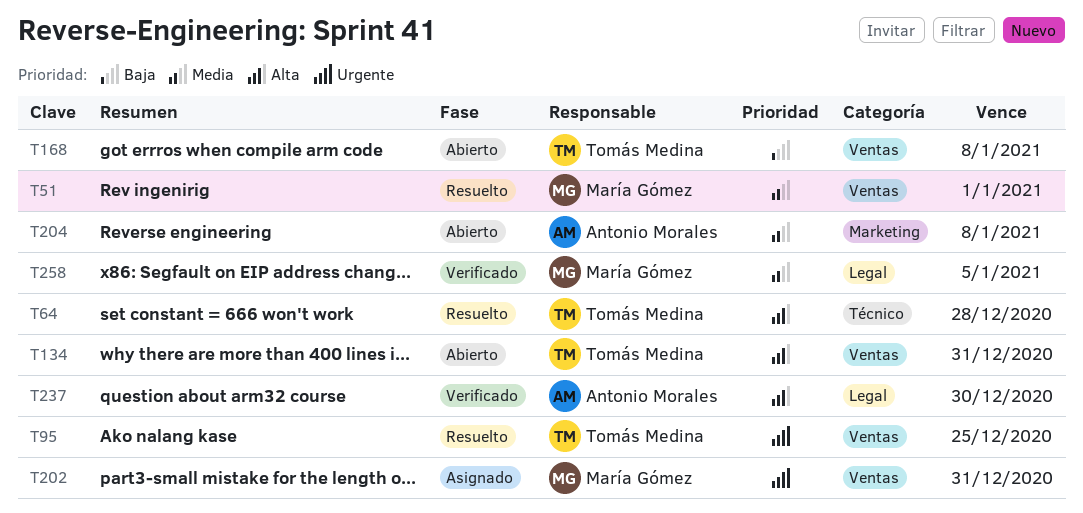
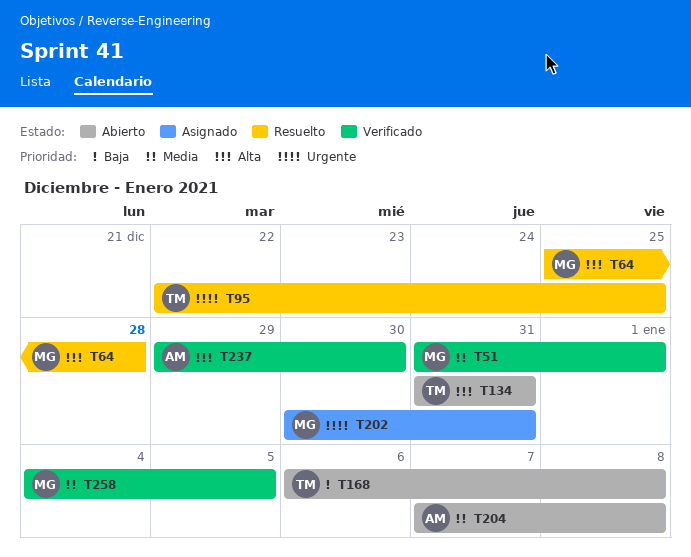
T51, status: Resuelto -> Verificado
T64, owner: Tomás Medina -> María Gómez

